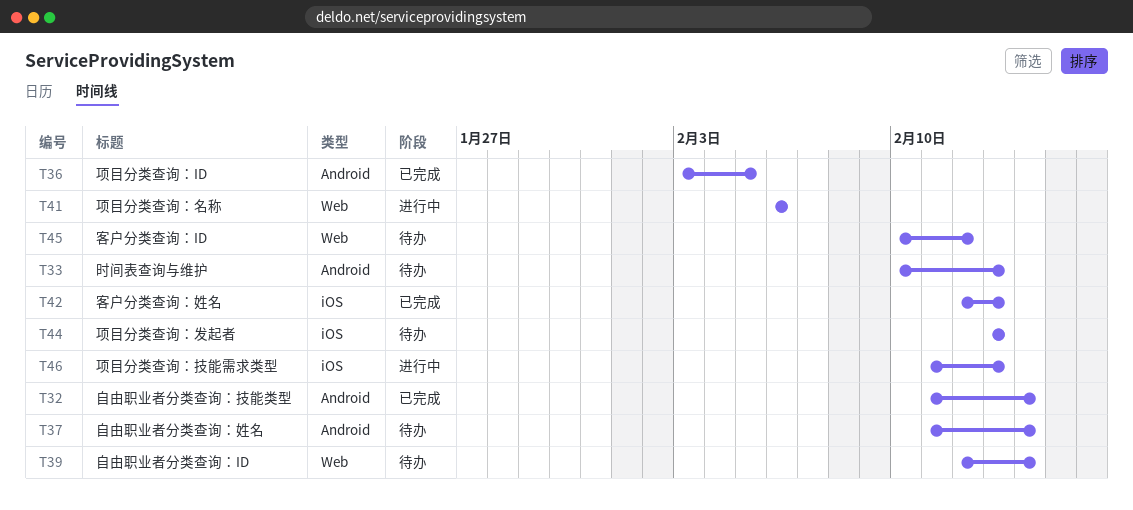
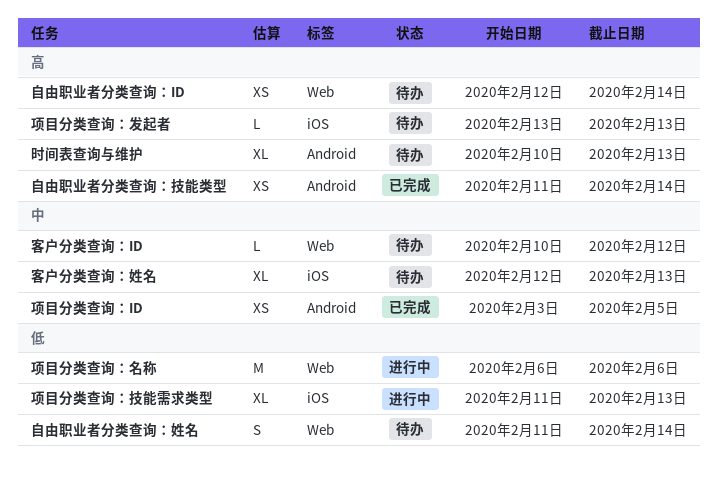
客户分类查询：姓名, status: 已完成 -> 待办
自由职业者分类查询：姓名, label: Android -> Web

